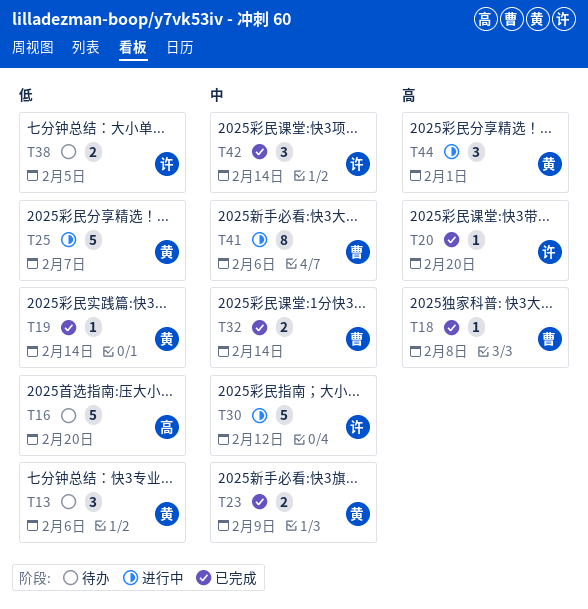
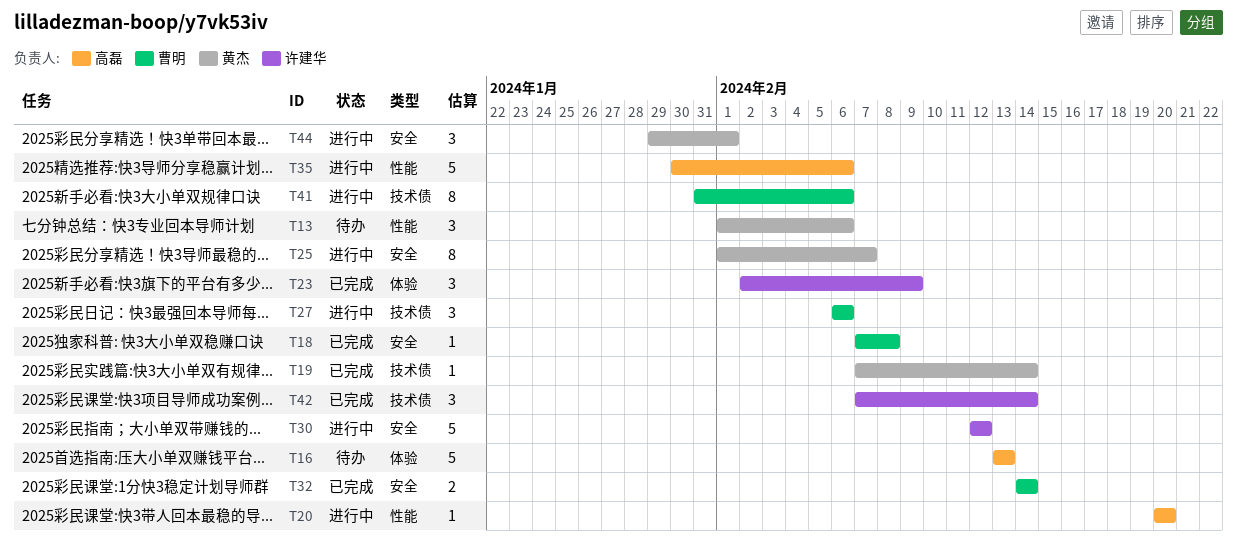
T16, due: Feb 20 -> Feb 13
T20, status: 已完成 -> 进行中
T20, owner: 许建华 -> 高磊
T23, owner: 黄杰 -> 许建华
T23, estimate: 2 -> 3
T25, estimate: 5 -> 8
T27: none -> present
T35: none -> present
T38: present -> none

